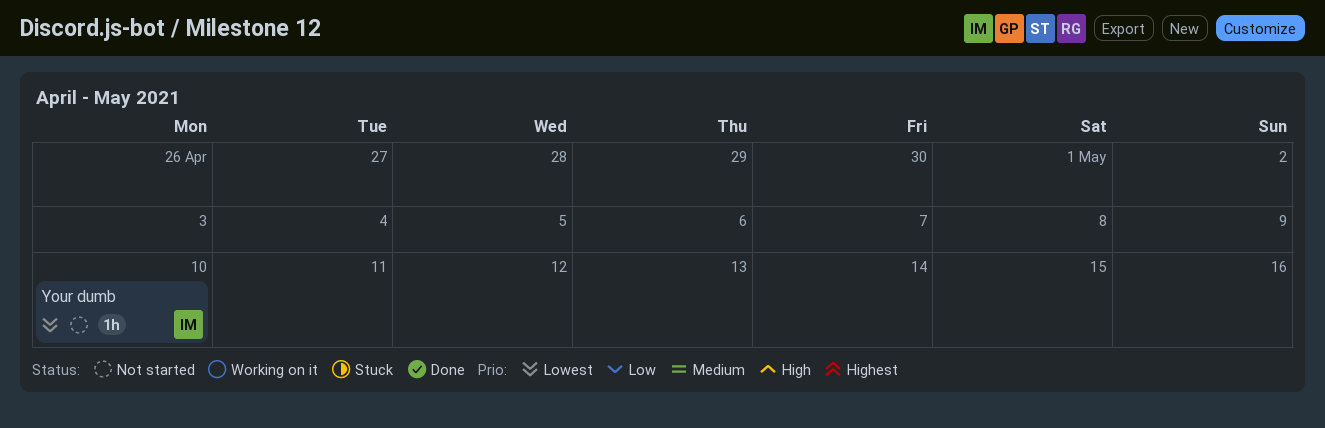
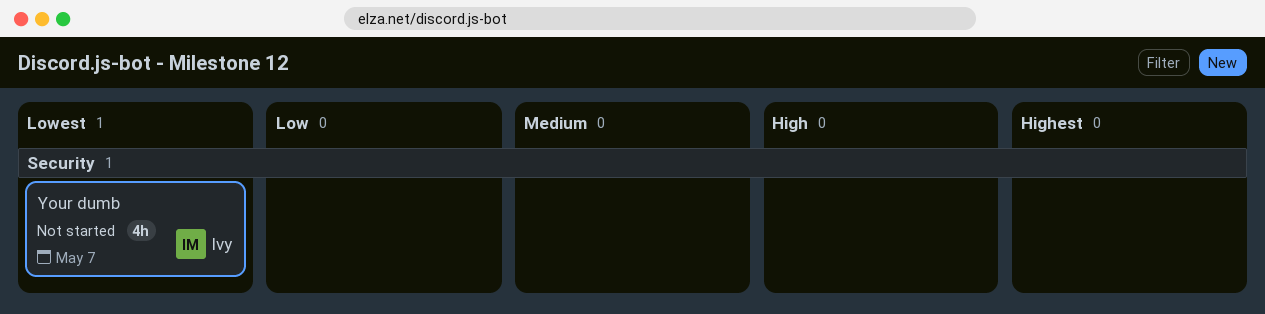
Your dumb, estimate: 1h -> 4h
Your dumb, due: May 10 -> May 7

